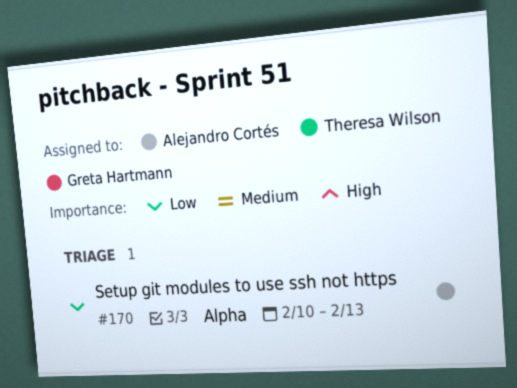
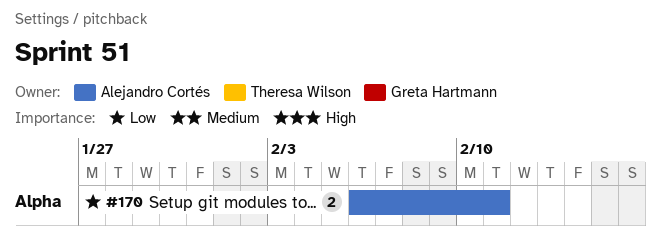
#170, start: Feb 10 -> Feb 6
#170, due: Feb 13 -> Feb 11

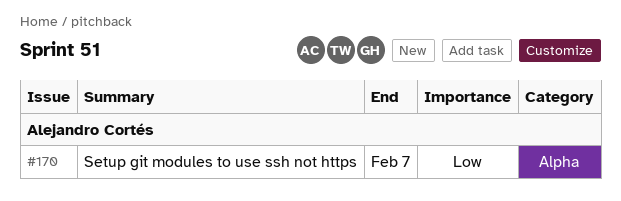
#170, due: Feb 11 -> Feb 7

